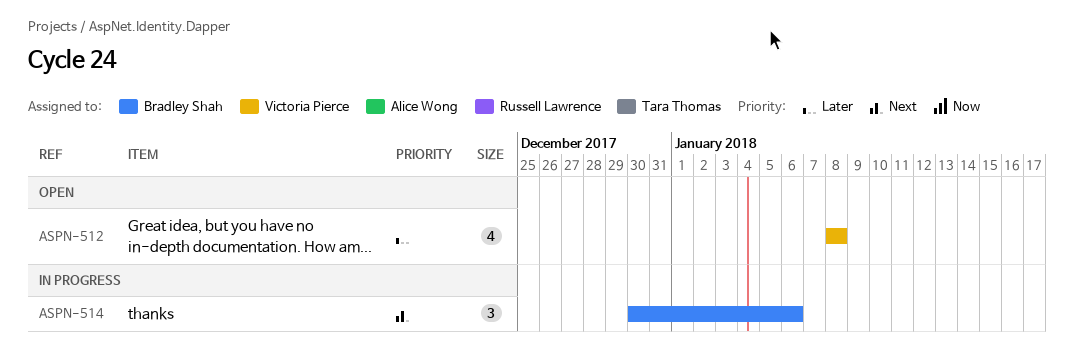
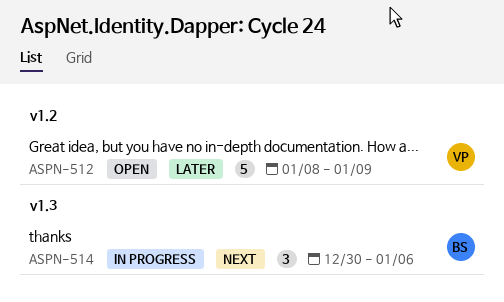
ASPN-512, estimate: 4 -> 5
ASPN-512, due: Jan 8 -> Jan 9

